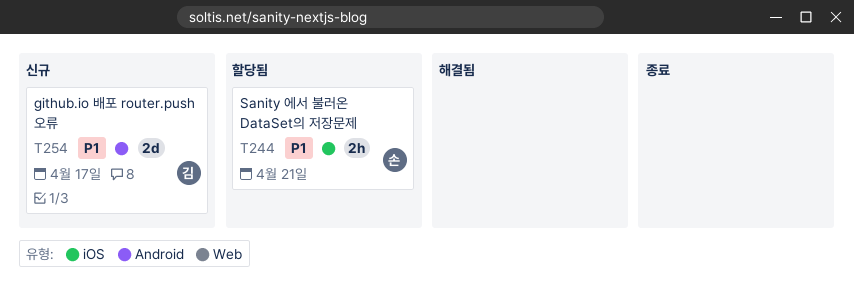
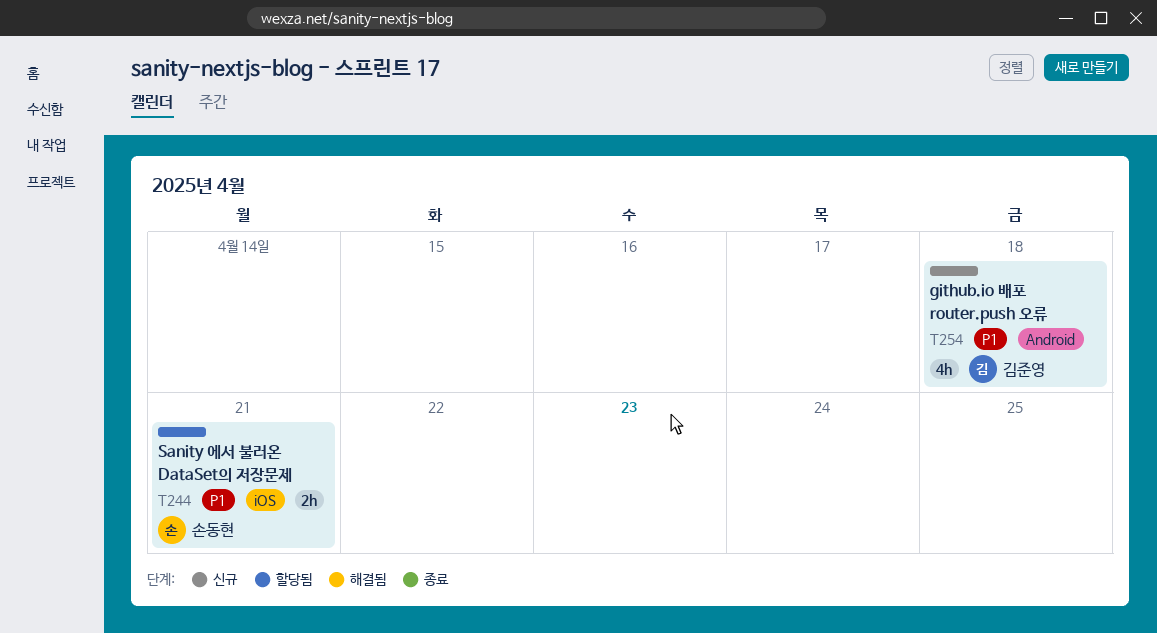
T254, estimate: 2d -> 4h
T254, due: Apr 17 -> Apr 18

